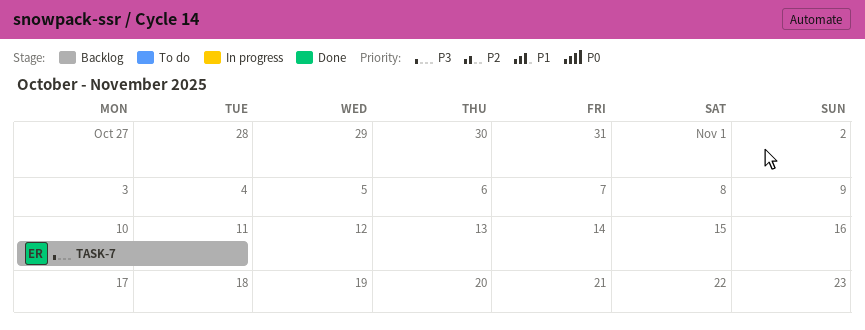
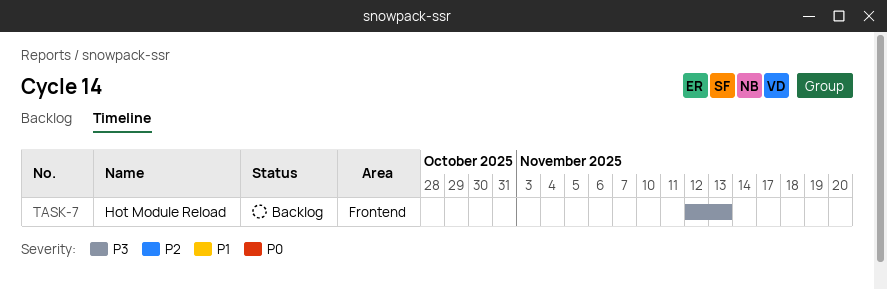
TASK-7, start: Nov 10 -> Nov 12
TASK-7, due: Nov 11 -> Nov 13

